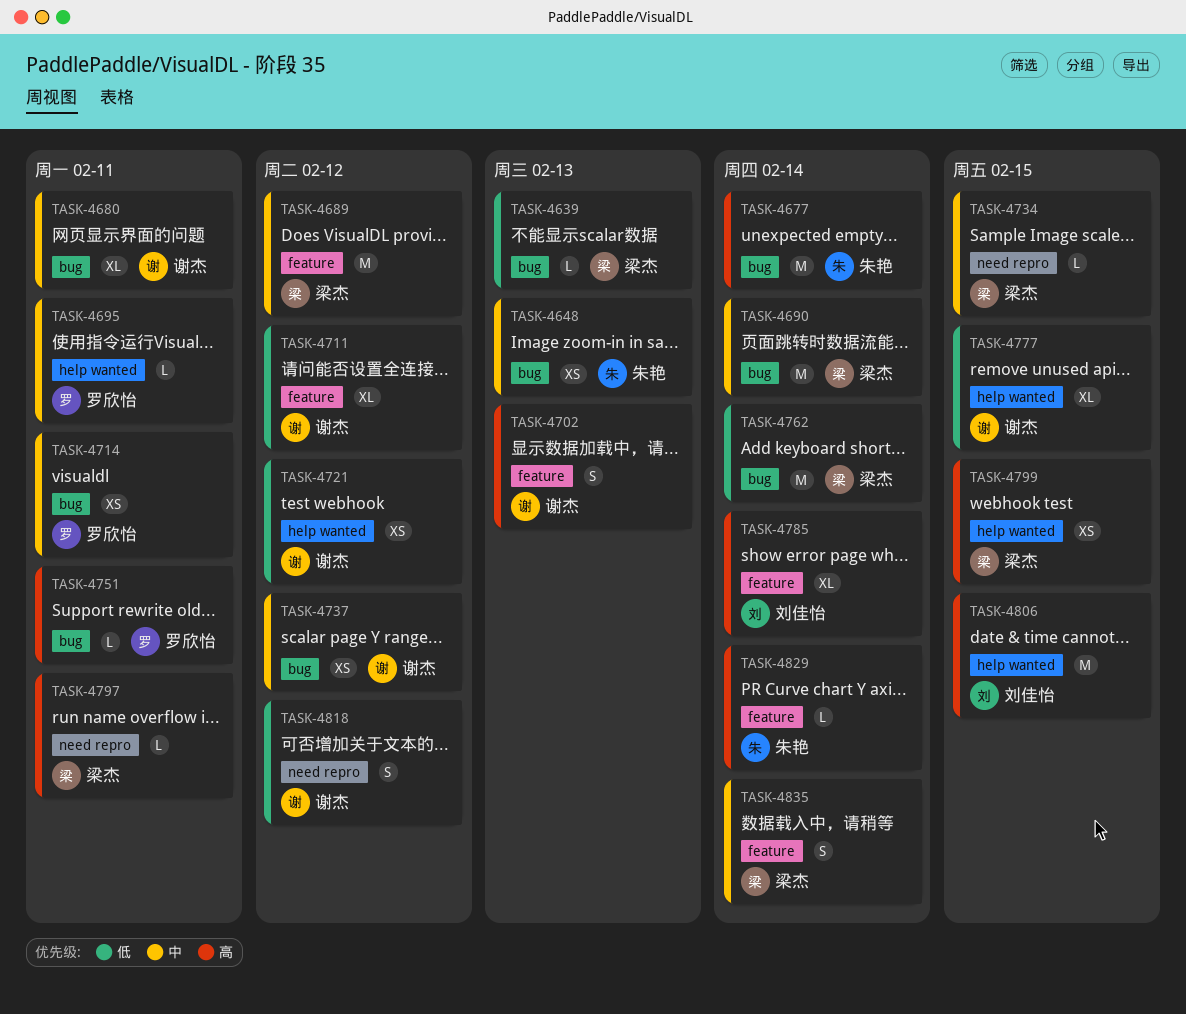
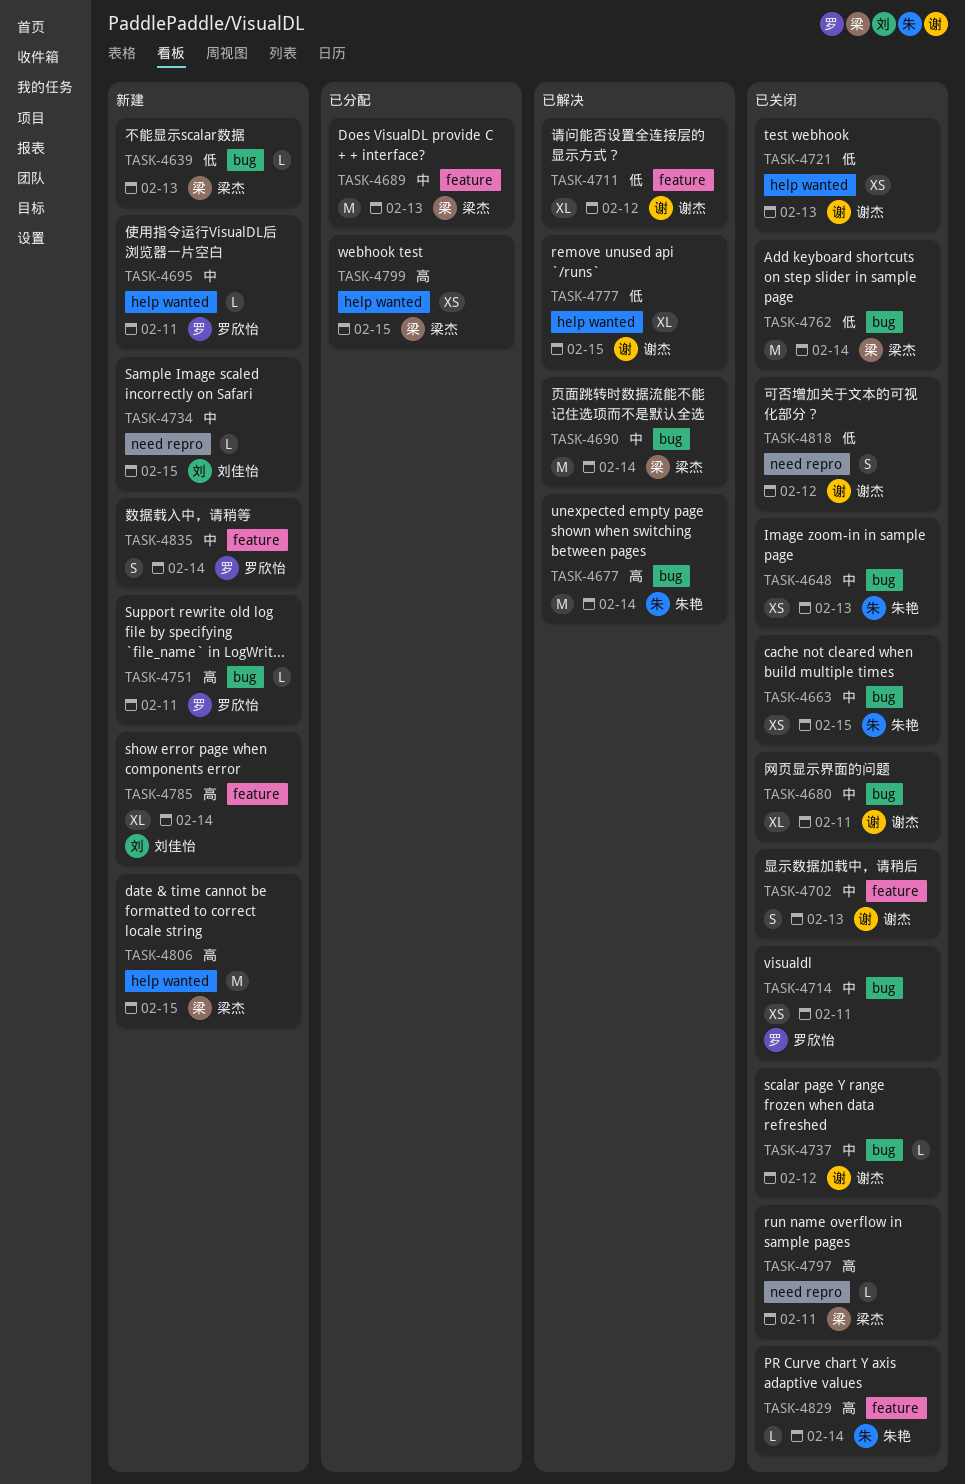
TASK-4663: none -> present
TASK-4689, due: Feb 12 -> Feb 13
TASK-4702, priority: 高 -> 中
TASK-4721, due: Feb 12 -> Feb 13
TASK-4734, owner: 梁杰 -> 刘佳怡
TASK-4737, estimate: XS -> L
TASK-4806, owner: 刘佳怡 -> 梁杰
TASK-4835, owner: 梁杰 -> 罗欣怡

